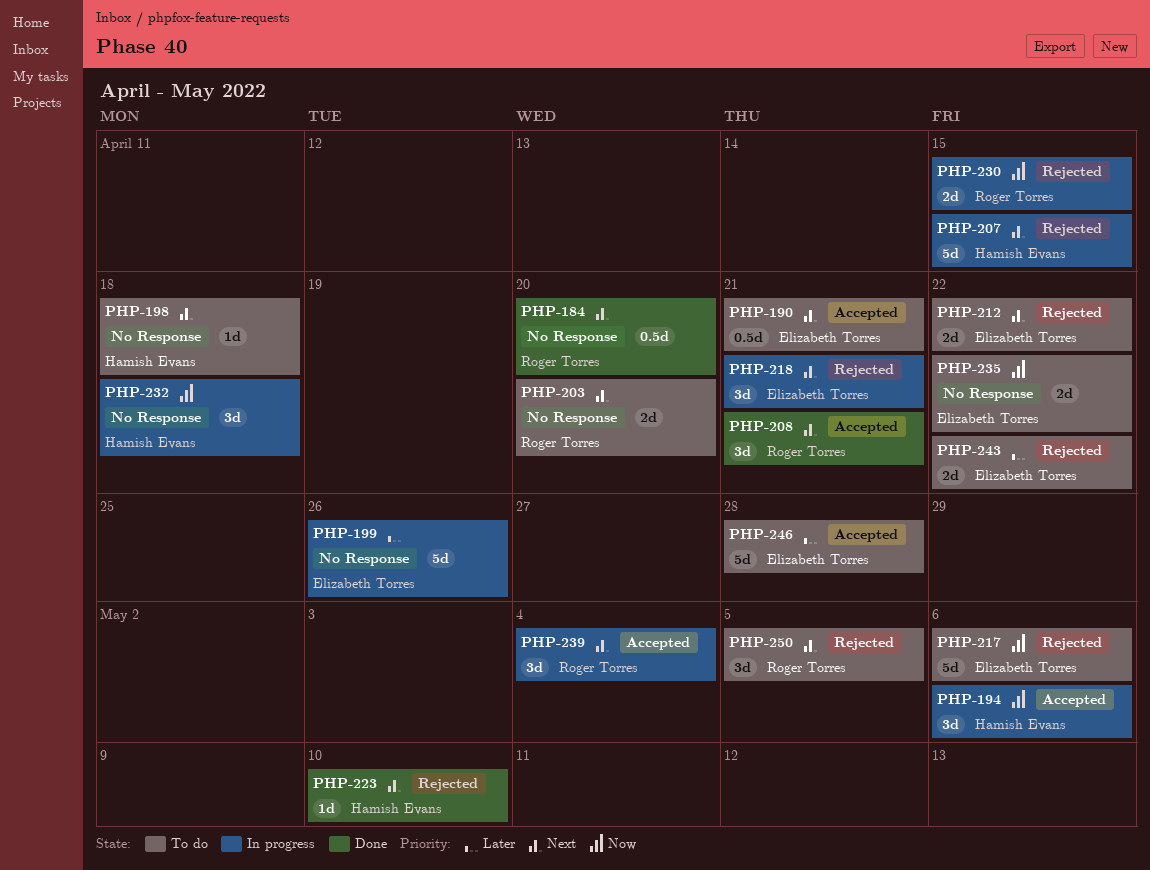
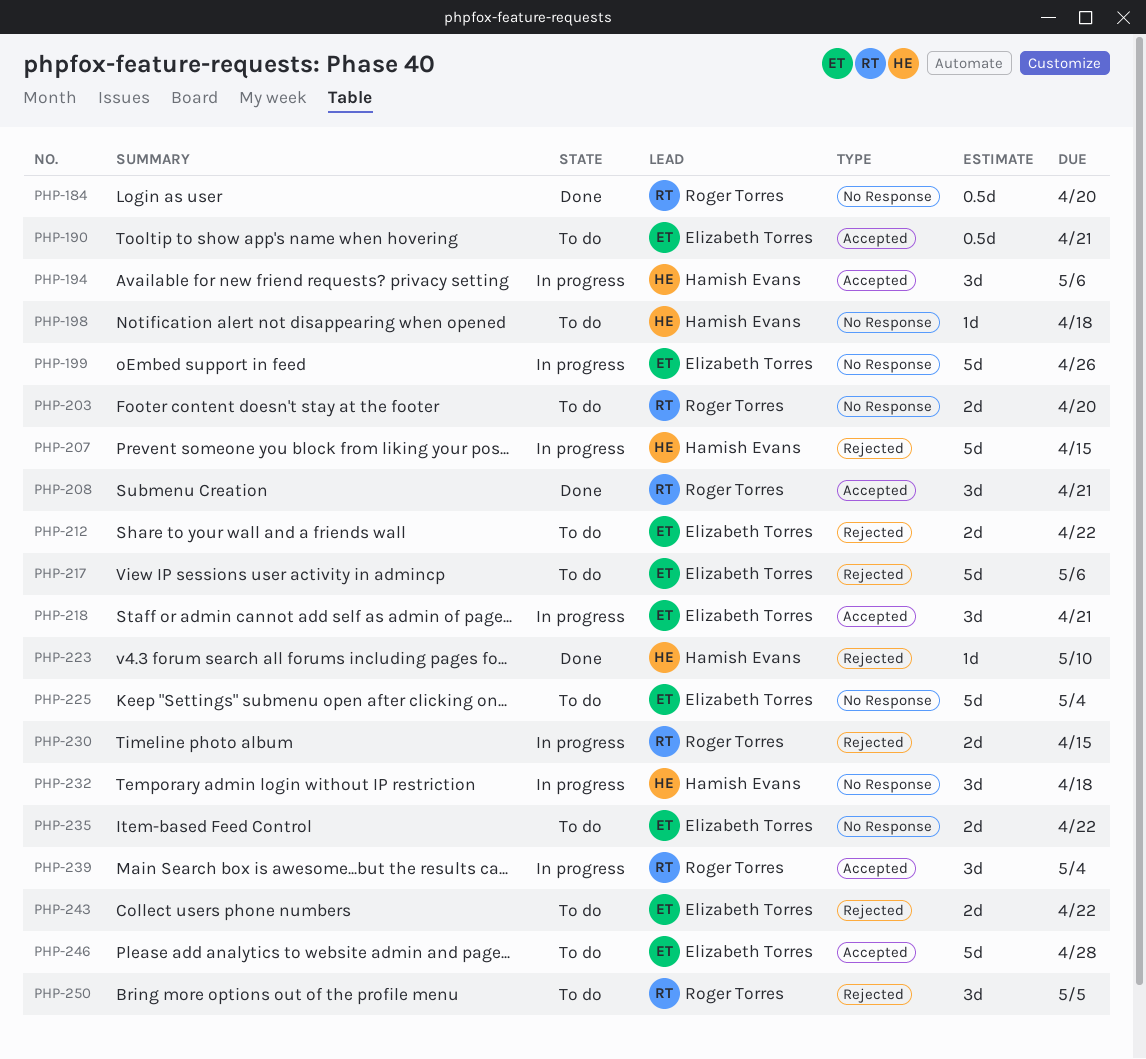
PHP-218, label: Rejected -> Accepted
PHP-225: none -> present

